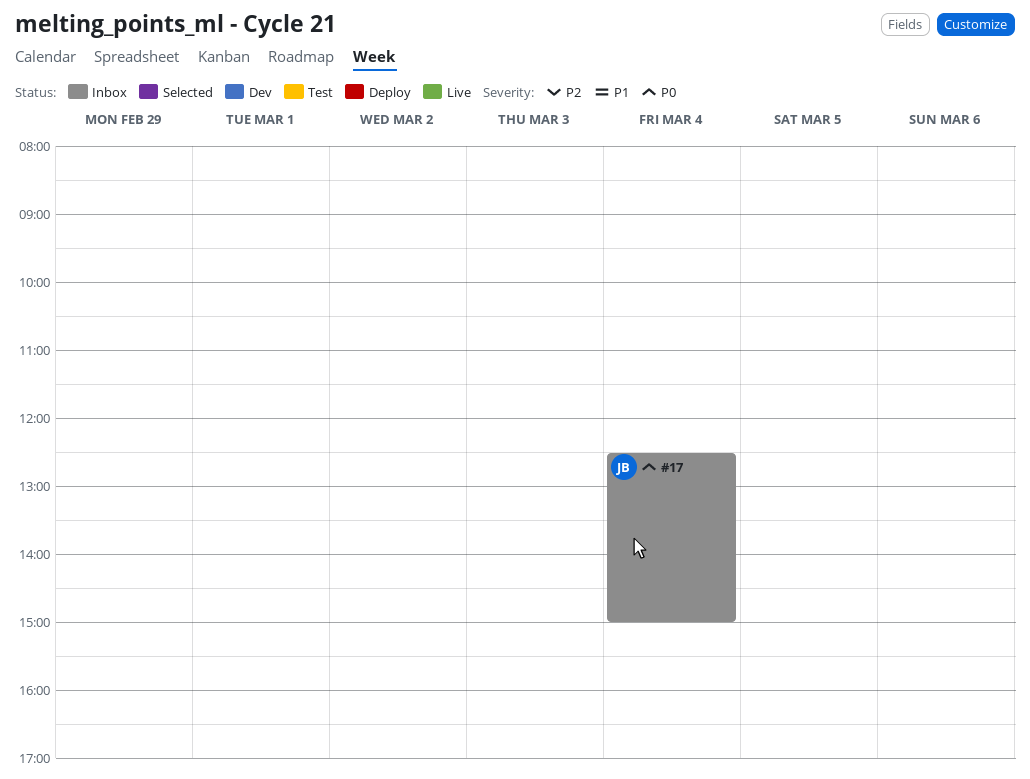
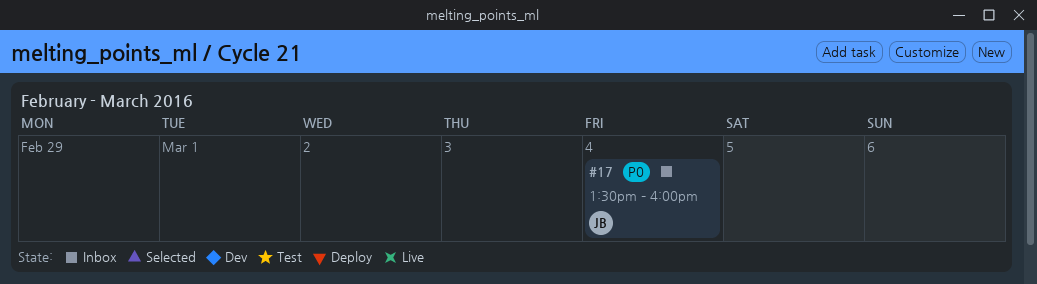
#17, begins: 12:30 -> 13:30
#17, ends: 15:00 -> 16:00

